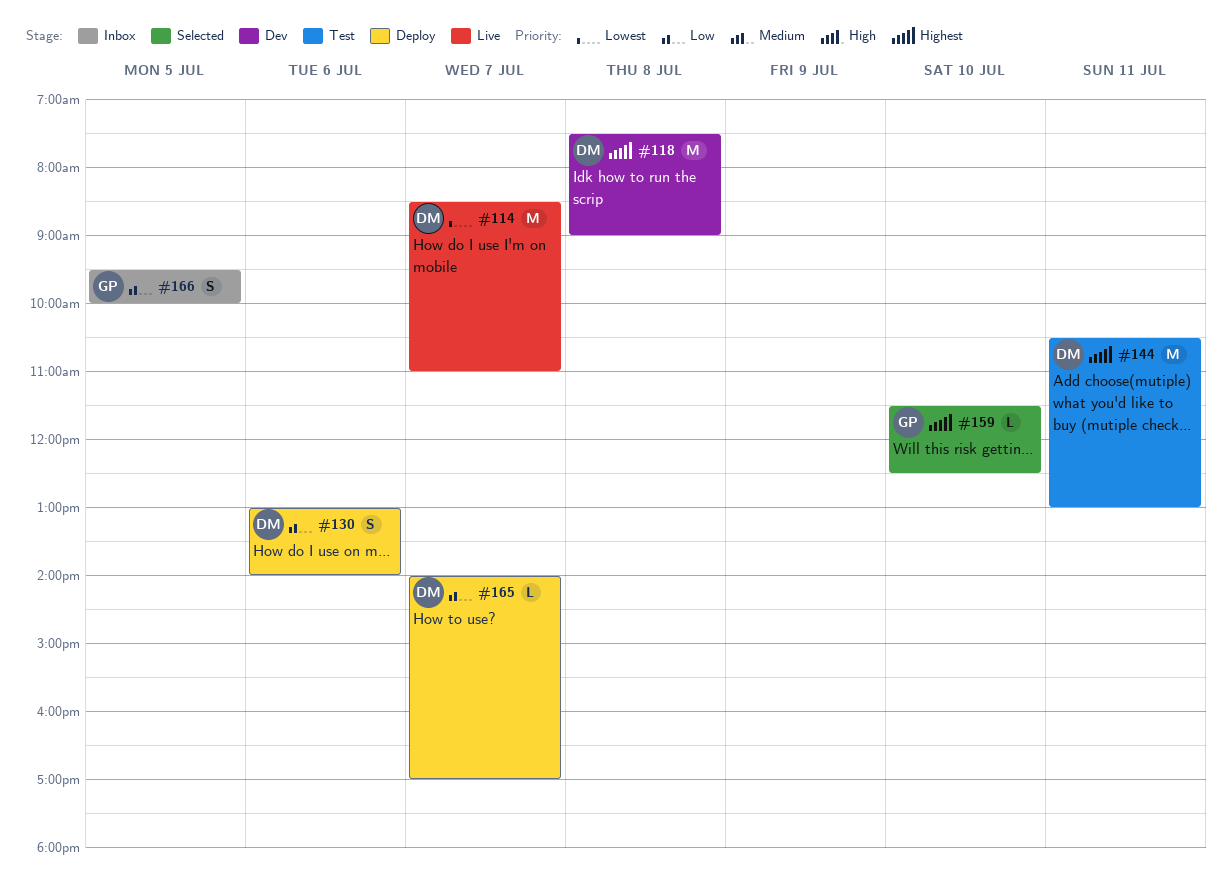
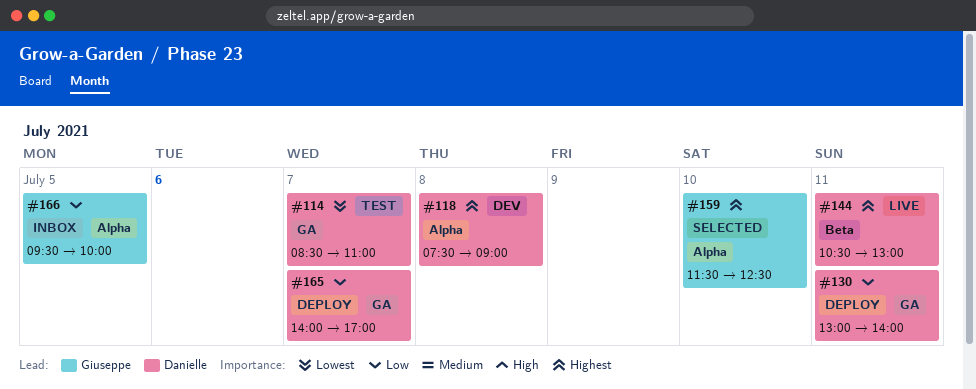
#114, status: Live -> Test
#130, day: Jul 6 -> Jul 11
#144, status: Test -> Live

